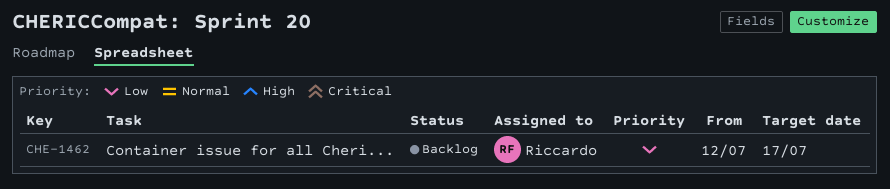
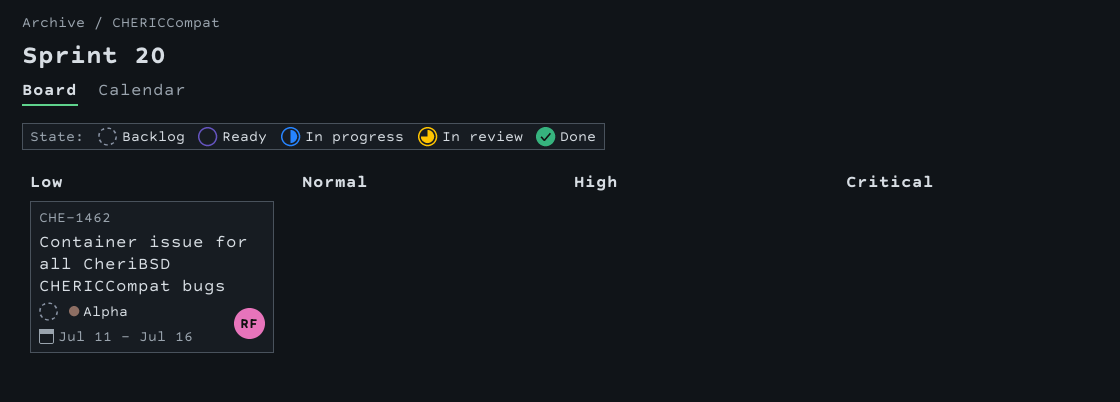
CHE-1462, start: Jul 12 -> Jul 11
CHE-1462, due: Jul 17 -> Jul 16

